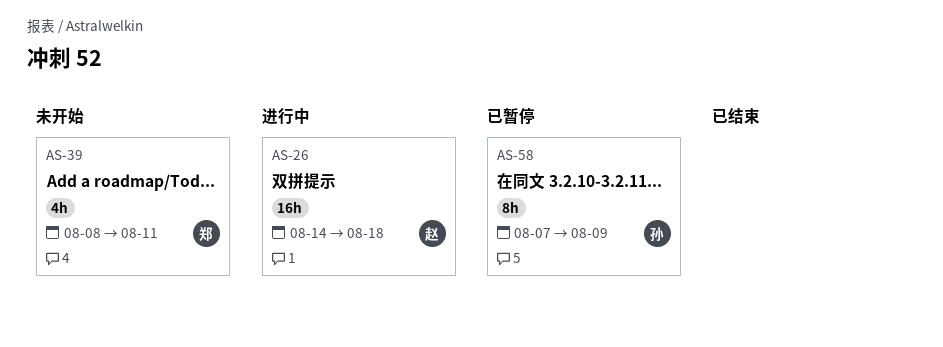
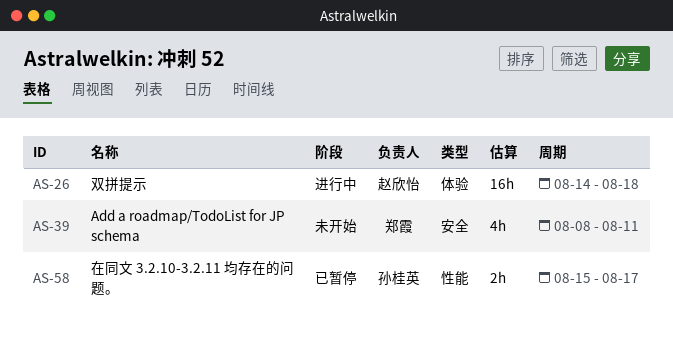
AS-58, estimate: 8h -> 2h
AS-58, start: Aug 7 -> Aug 15
AS-58, due: Aug 9 -> Aug 17

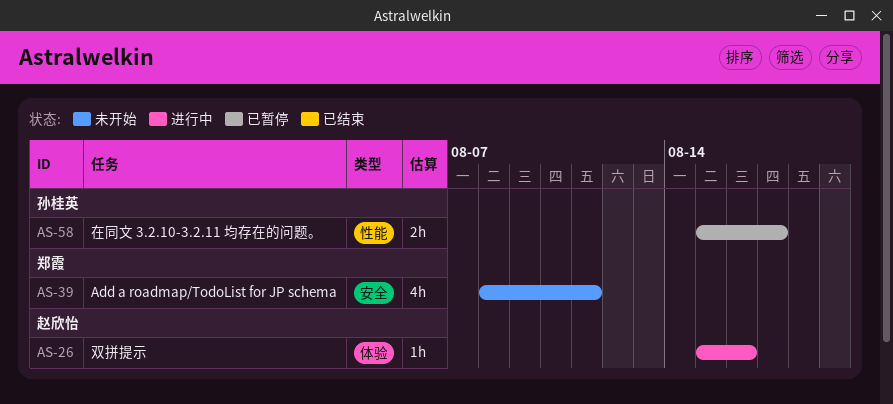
AS-26, estimate: 16h -> 1h
AS-26, start: Aug 14 -> Aug 15
AS-26, due: Aug 18 -> Aug 16

